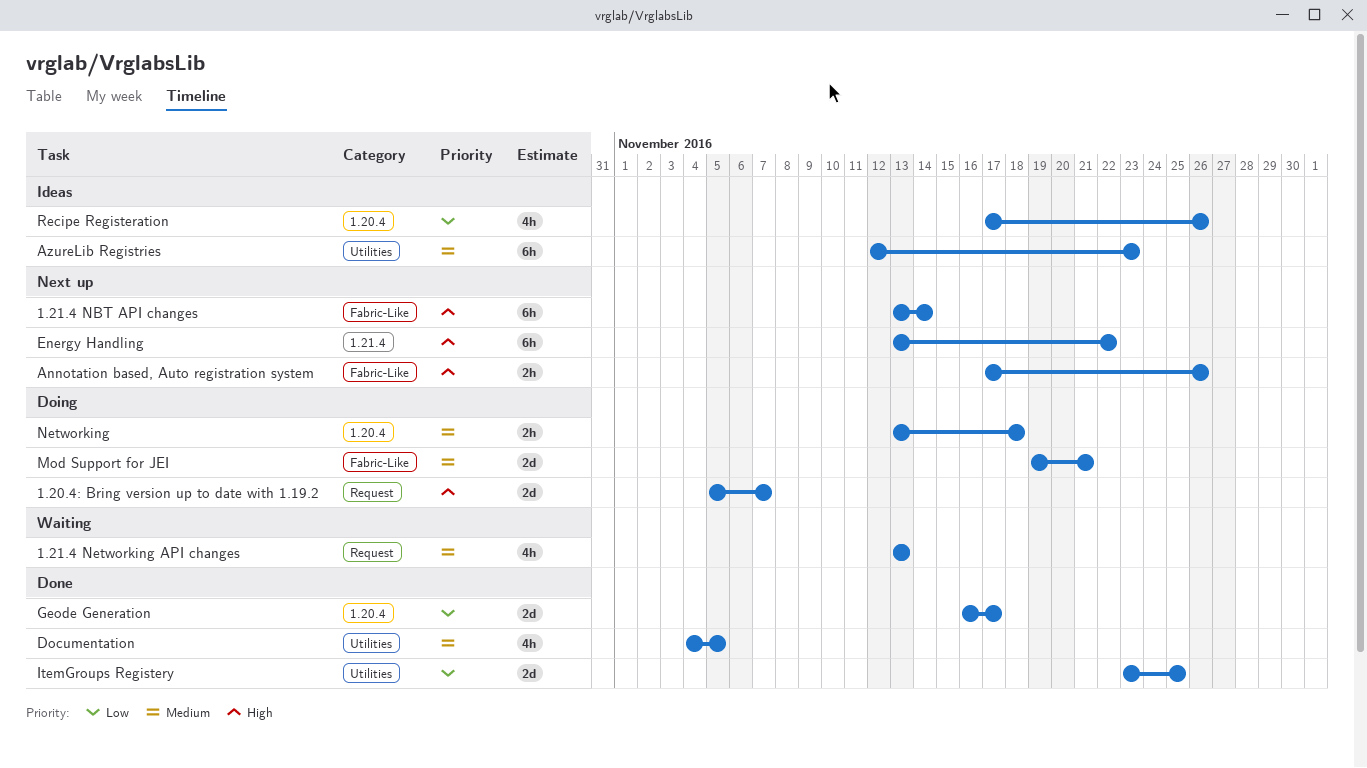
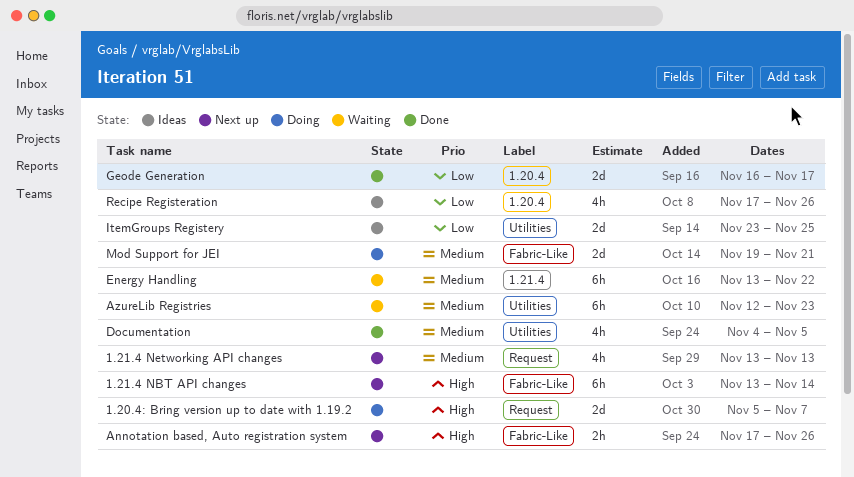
1.21.4 Networking API changes, status: Waiting -> Next up
AzureLib Registries, status: Ideas -> Waiting
Energy Handling, status: Next up -> Waiting
Energy Handling, priority: High -> Medium
ItemGroups Registery, status: Done -> Ideas
Networking: present -> none

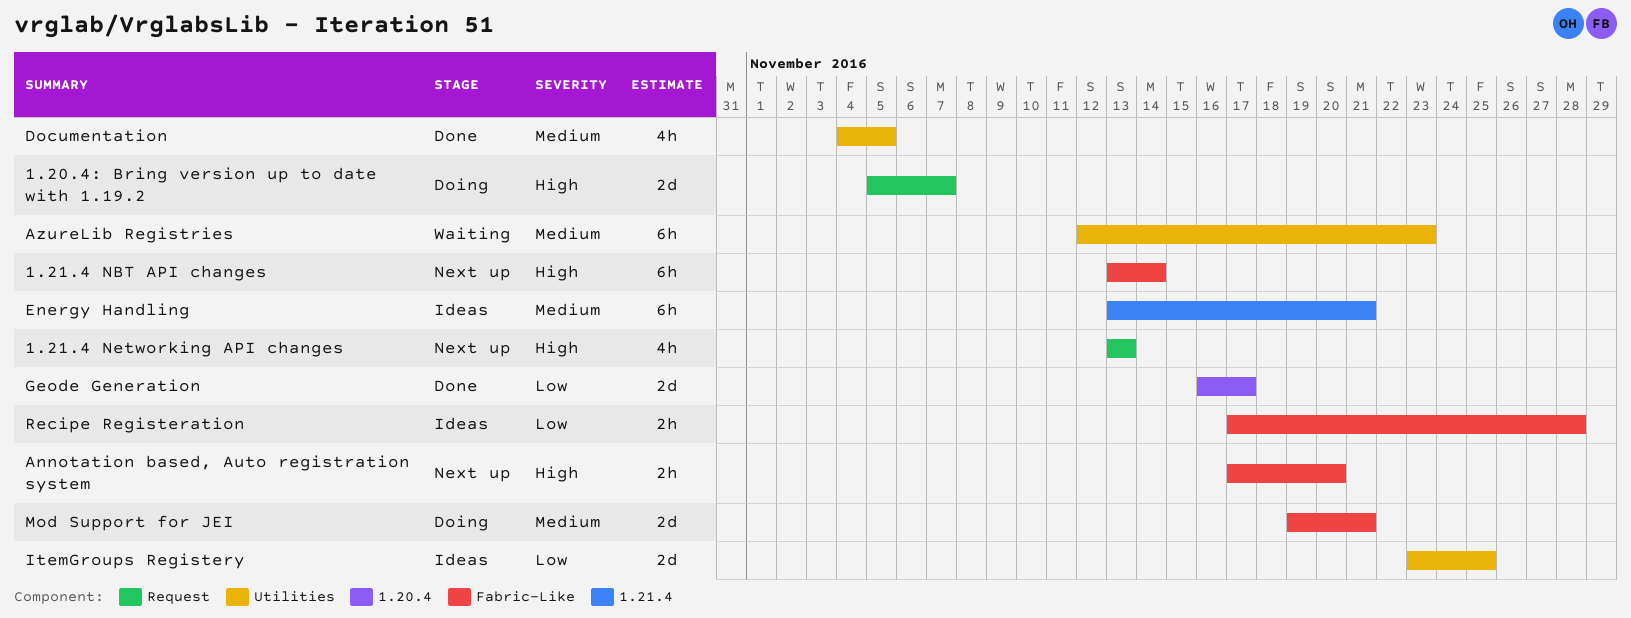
1.21.4 Networking API changes, priority: Medium -> High
Annotation based, Auto registration system, due: Nov 26 -> Nov 20
Energy Handling, status: Waiting -> Ideas
Energy Handling, due: Nov 22 -> Nov 21
Recipe Registeration, label: 1.20.4 -> Fabric-Like
Recipe Registeration, estimate: 4h -> 2h
Recipe Registeration, due: Nov 26 -> Nov 28

